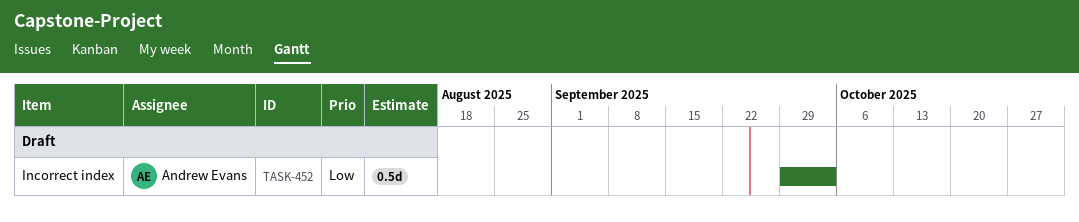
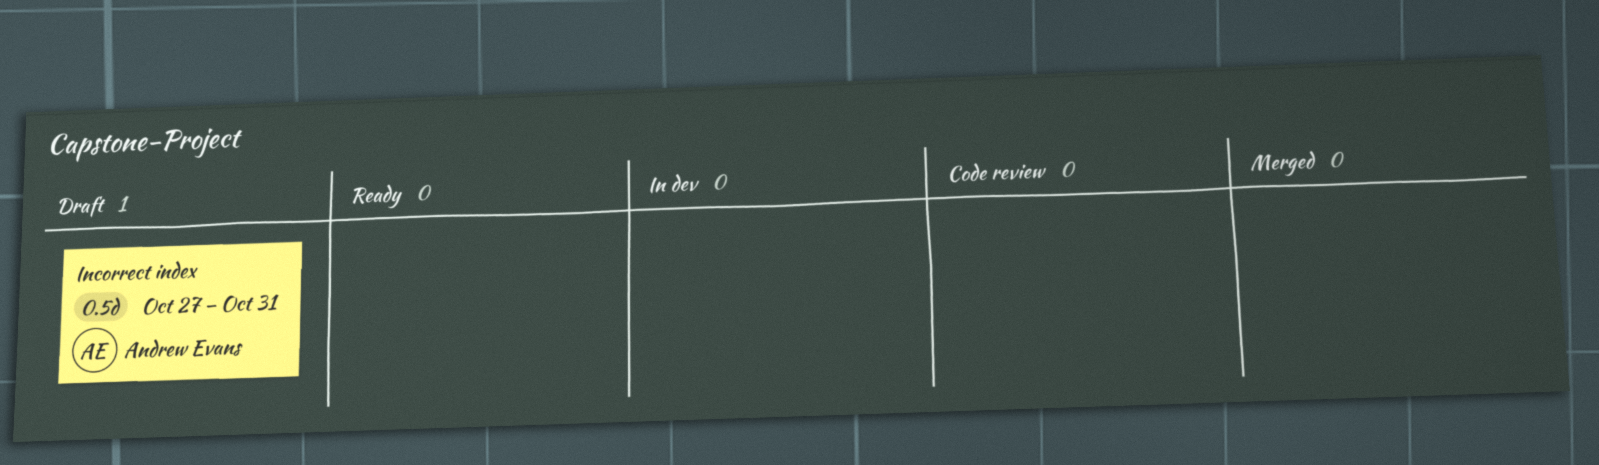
Incorrect index, start: Sep 29 -> Oct 27
Incorrect index, due: Oct 3 -> Oct 31

